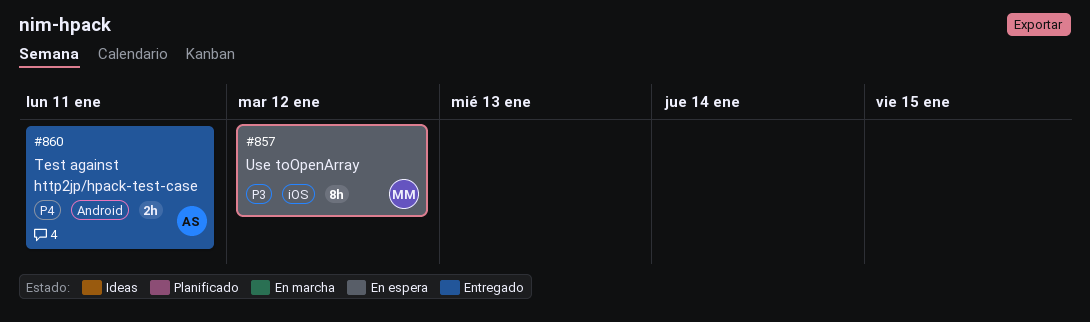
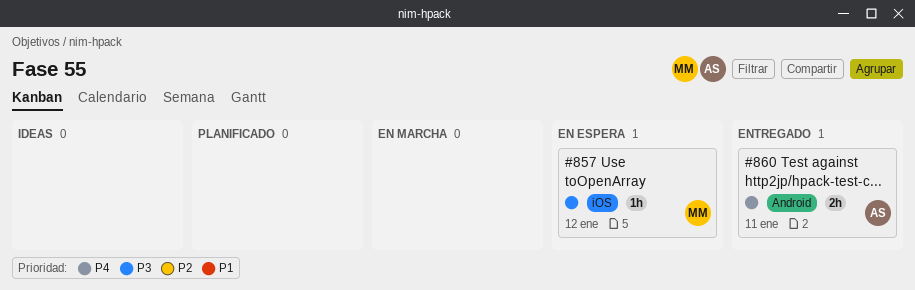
#857, estimate: 8h -> 1h

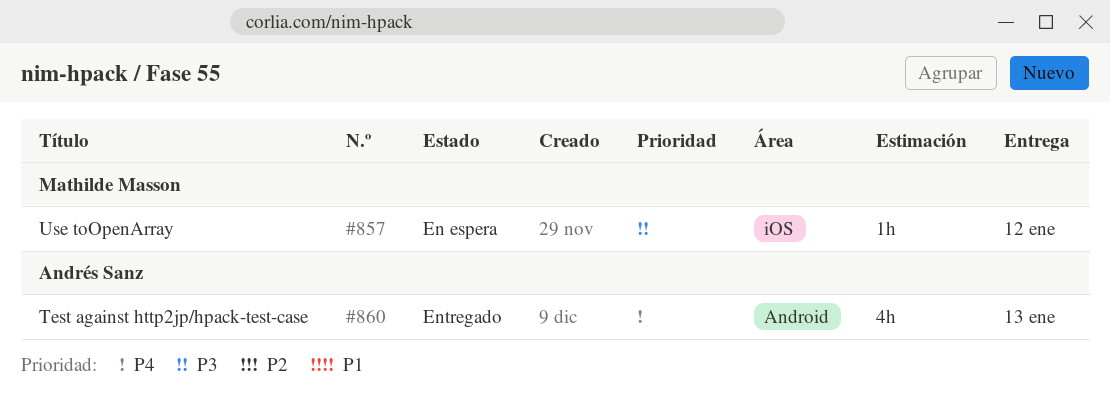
#860, estimate: 2h -> 4h
#860, due: Jan 11 -> Jan 13

